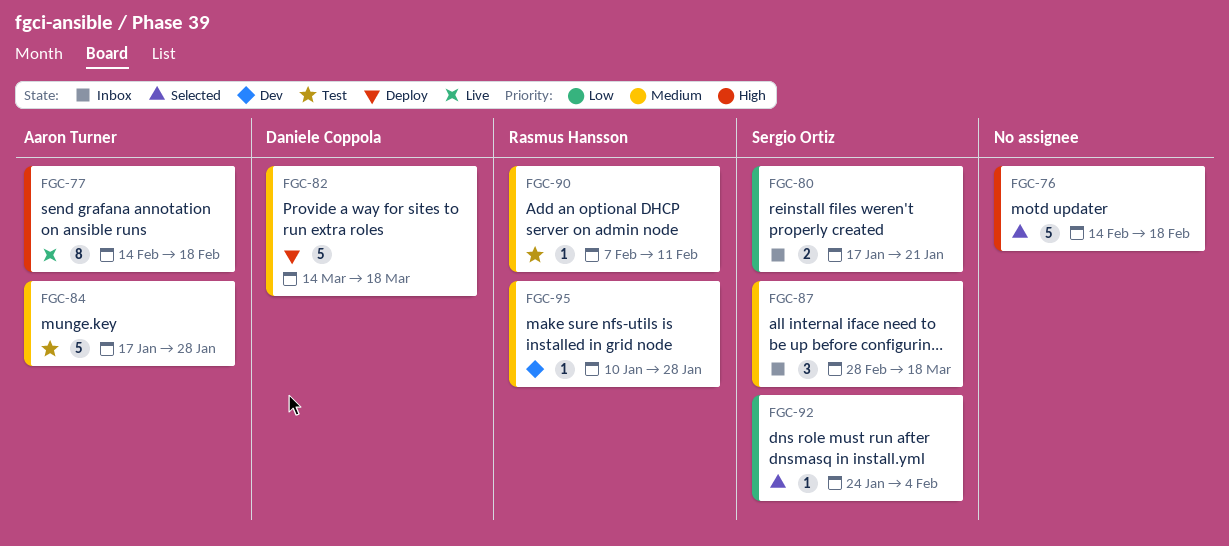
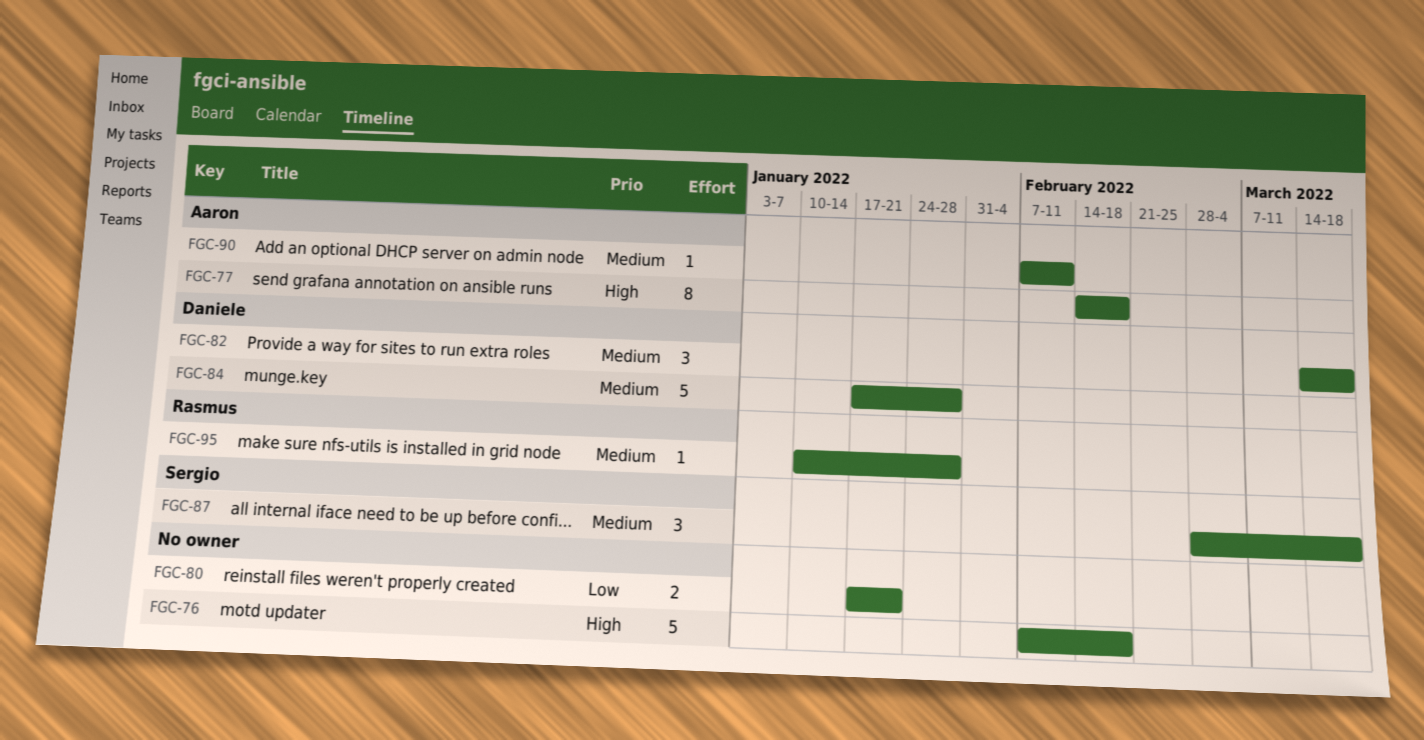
FGC-76, start: Feb 14 -> Feb 7
FGC-80, owner: Sergio Ortiz -> none
FGC-82, estimate: 5 -> 3
FGC-84, owner: Aaron Turner -> Daniele Coppola
FGC-90, owner: Rasmus Hansson -> Aaron Turner
FGC-92: present -> none

